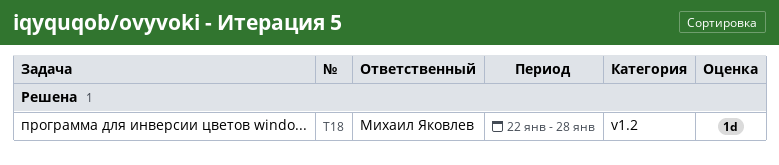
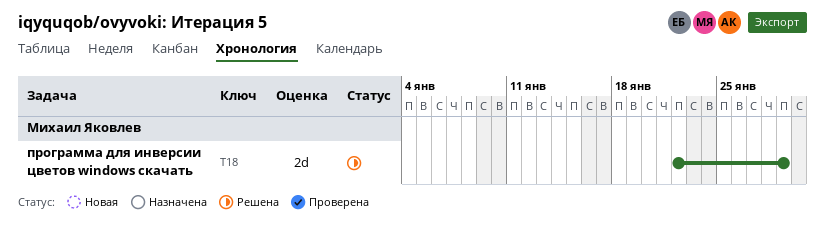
T18, estimate: 1d -> 2d
T18, due: Jan 28 -> Jan 29

